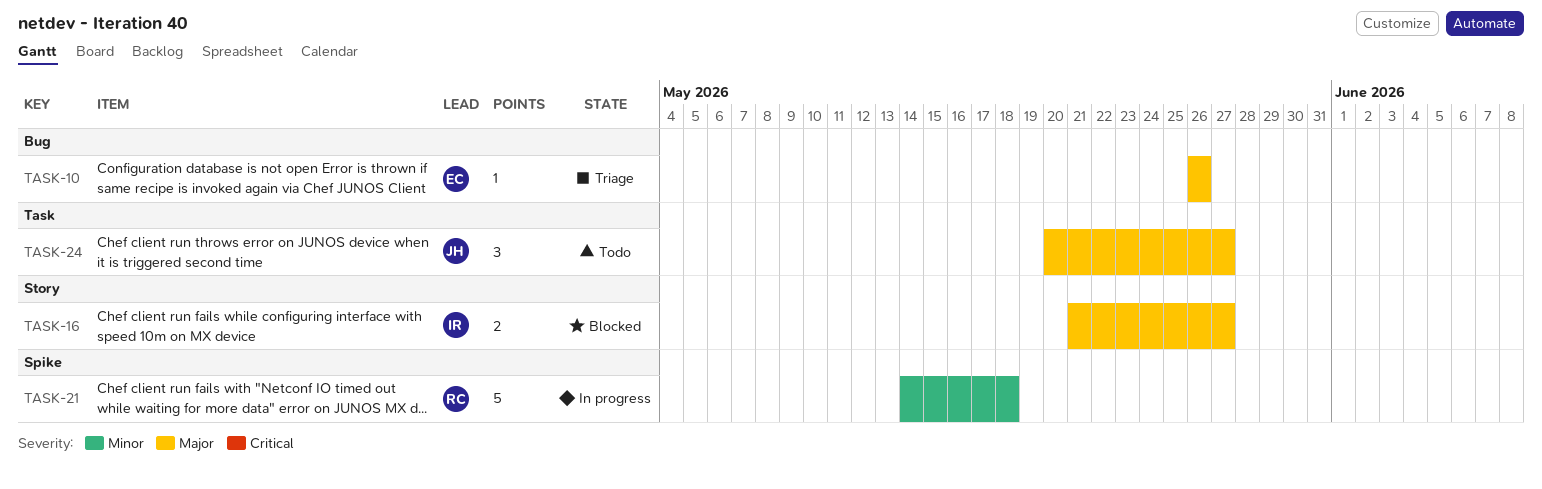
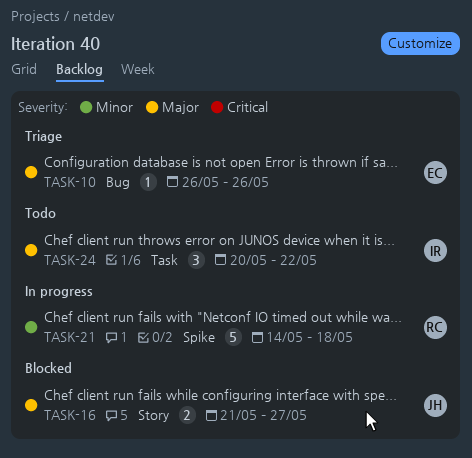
TASK-16, owner: IR -> JH
TASK-24, owner: JH -> IR
TASK-24, due: May 27 -> May 22

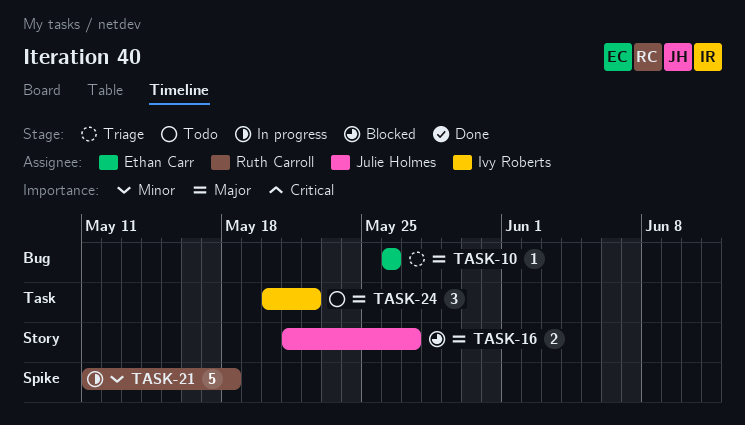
TASK-21, start: May 14 -> May 11

